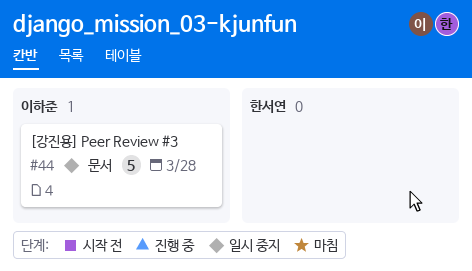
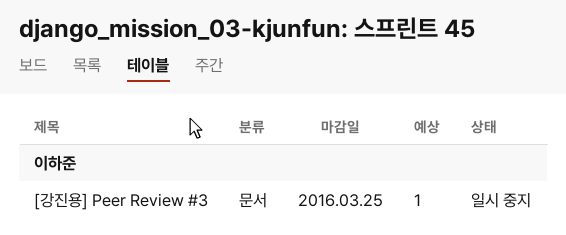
[강진용] Peer Review #3, estimate: 5 -> 1
[강진용] Peer Review #3, due: Mar 28 -> Mar 25

